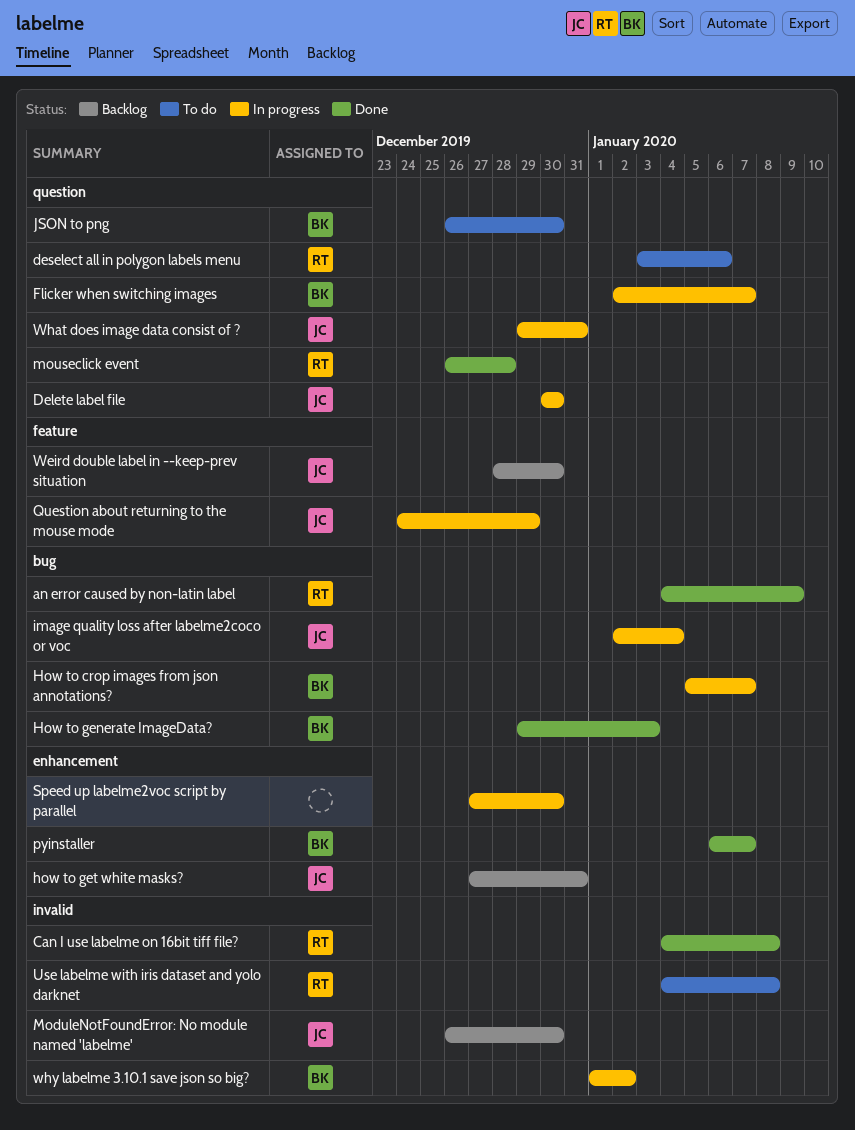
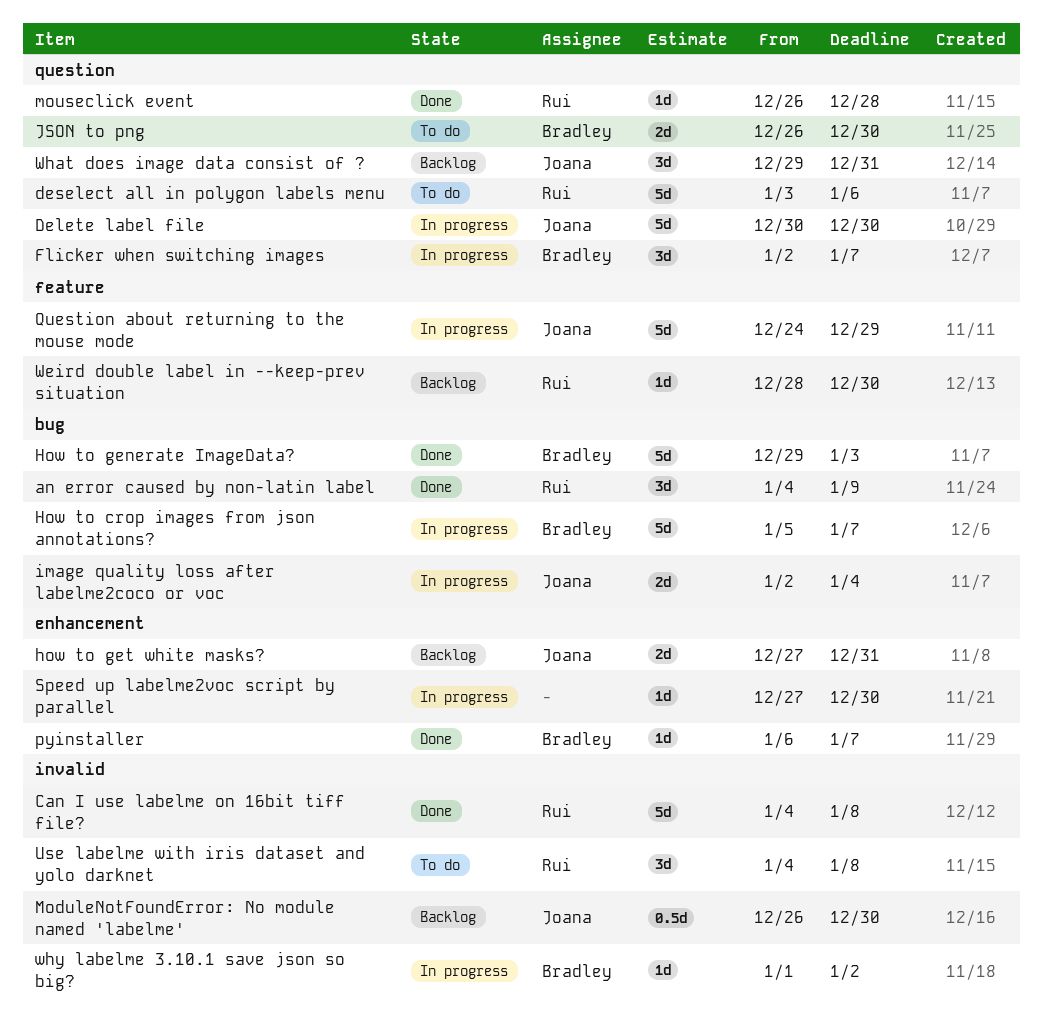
Weird double label in --keep-prev situation, owner: Joana -> Rui
What does image data consist of ?, status: In progress -> Backlog

